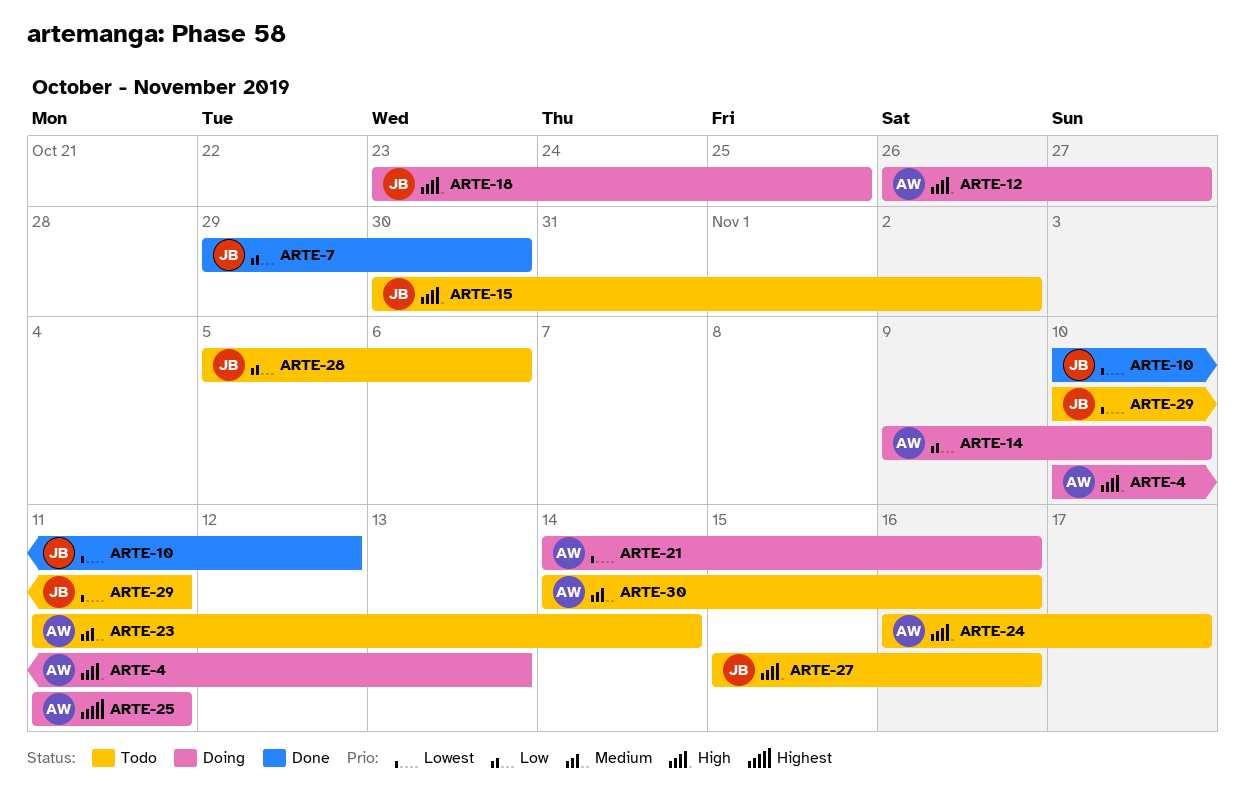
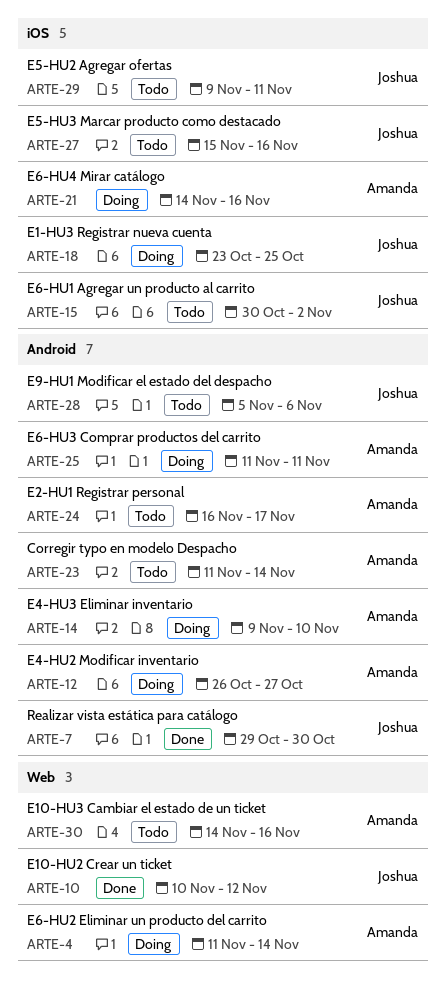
ARTE-4, start: Nov 10 -> Nov 11
ARTE-4, due: Nov 13 -> Nov 14
ARTE-29, start: Nov 10 -> Nov 9

